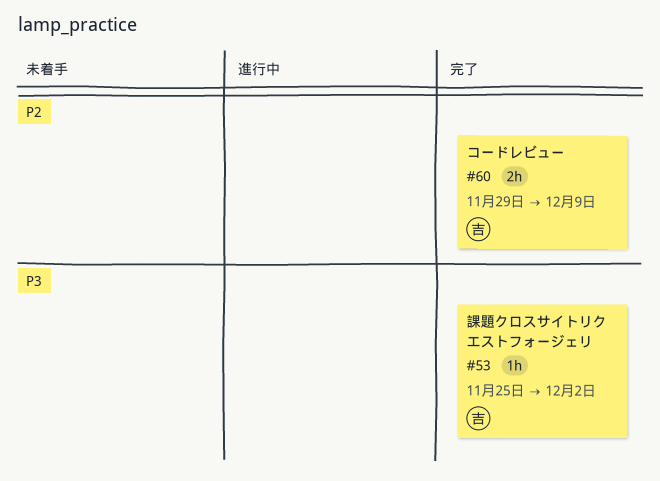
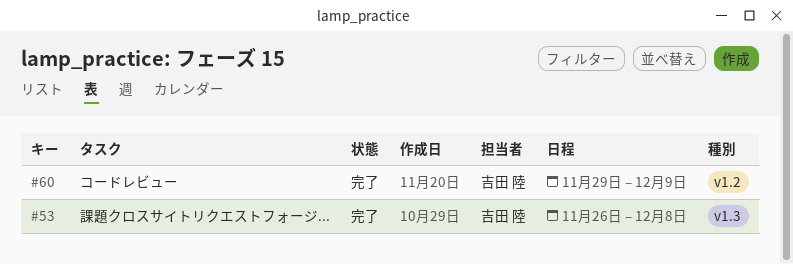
#53, start: Nov 25 -> Nov 26
#53, due: Dec 2 -> Dec 8

